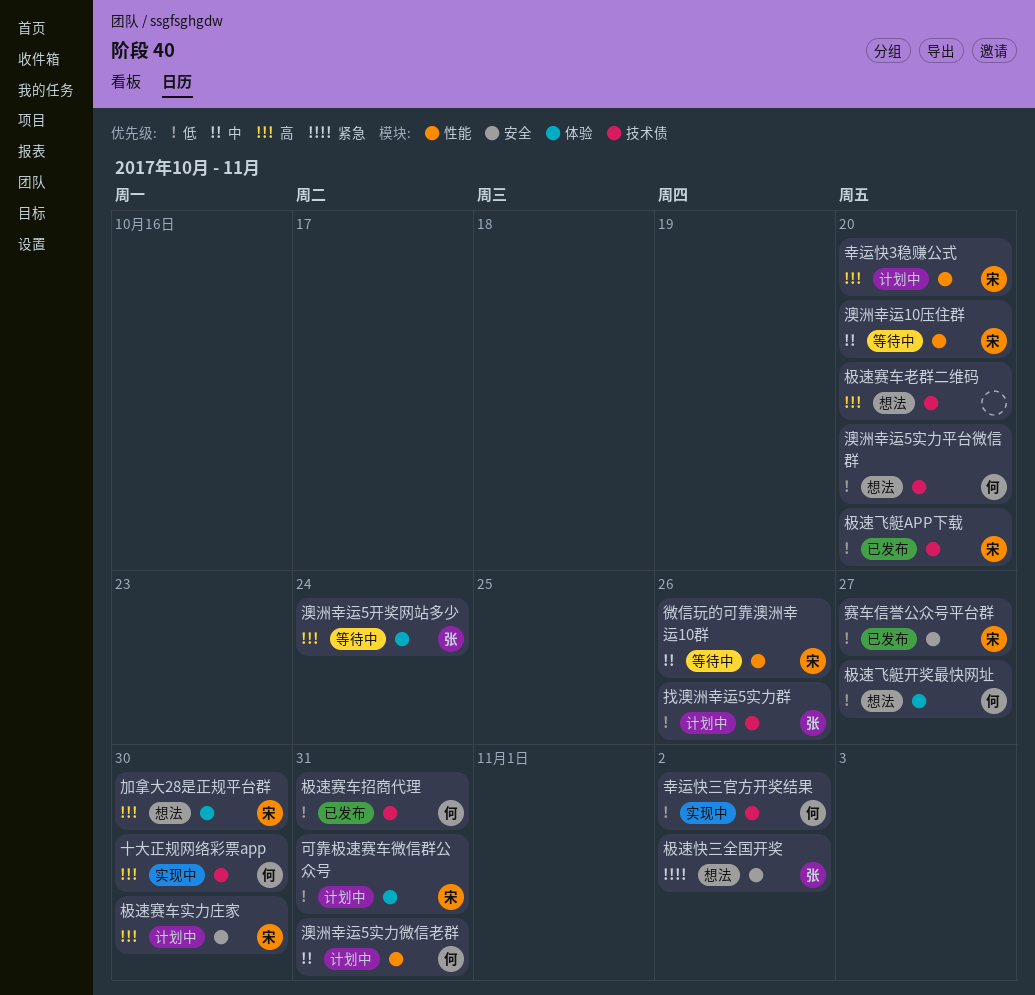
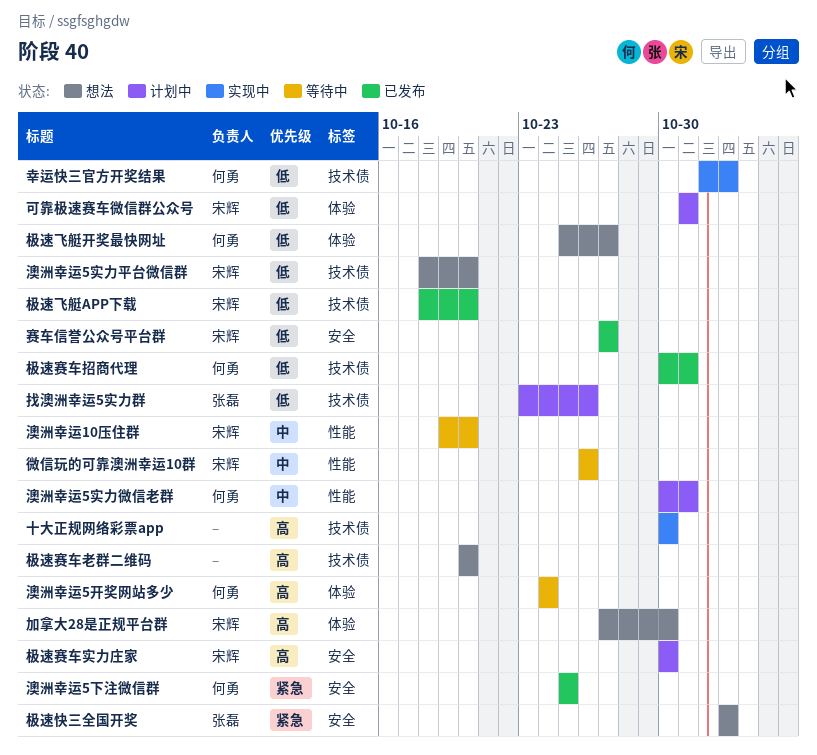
十大正规网络彩票app, owner: 何勇 -> none
幸运快3稳赚公式: present -> none
澳洲幸运5下注微信群: none -> present
澳洲幸运5实力平台微信群, owner: 何勇 -> 宋辉
澳洲幸运5开奖网站多少, owner: 张磊 -> 何勇

